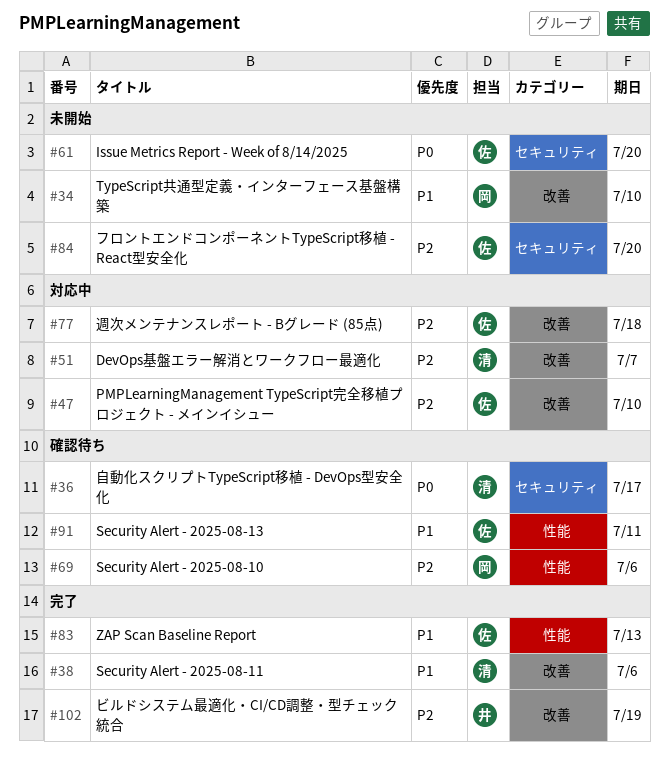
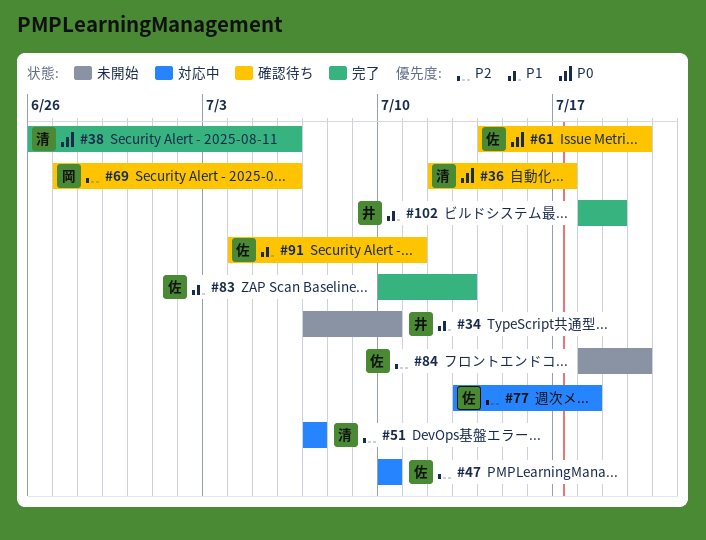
#34, owner: 岡 -> 井
#38, priority: P1 -> P0
#61, status: 未開始 -> 確認待ち
#102, priority: P2 -> P1

